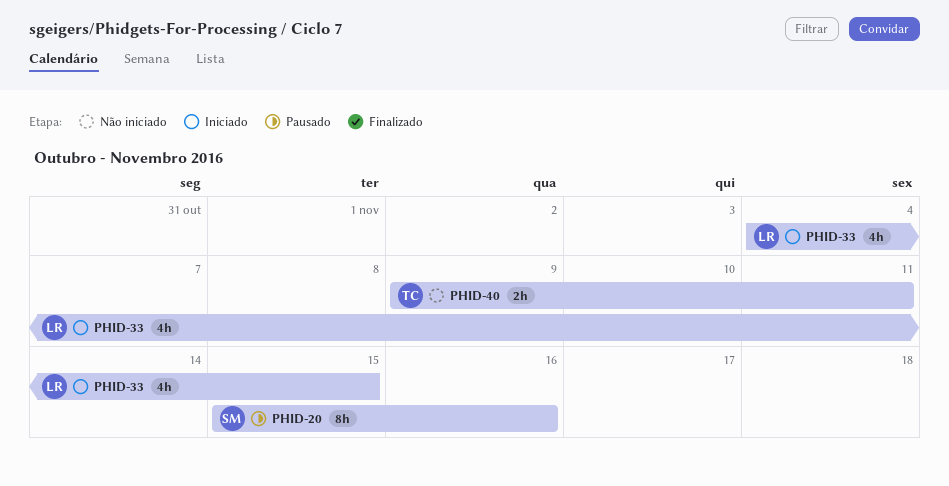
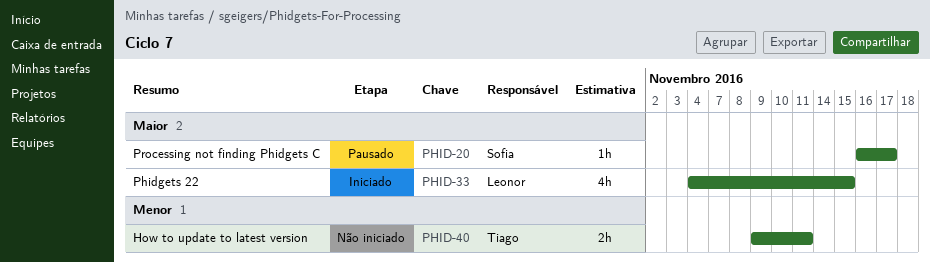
PHID-20, estimate: 8h -> 1h
PHID-20, start: Nov 15 -> Nov 16
PHID-20, due: Nov 16 -> Nov 17

